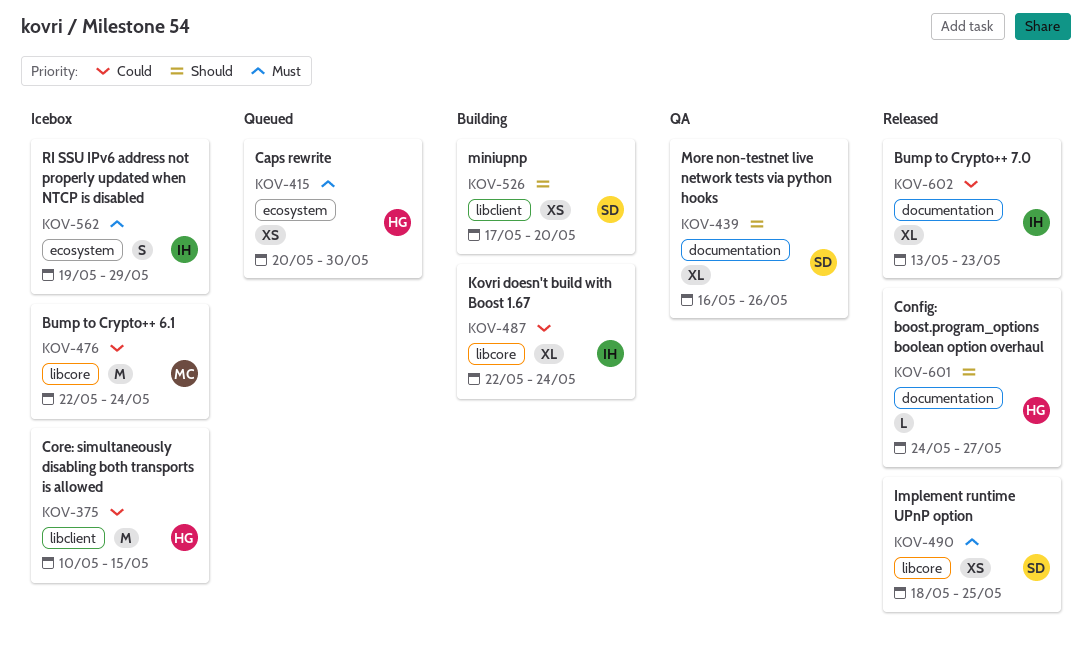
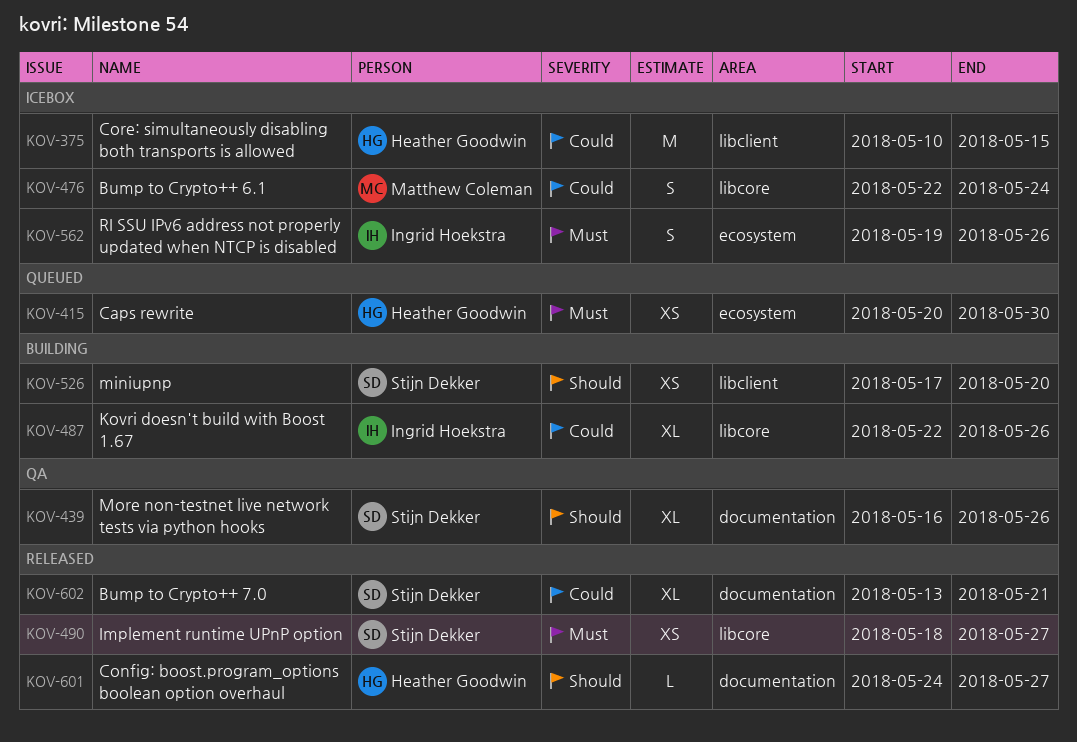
KOV-476, estimate: M -> S
KOV-487, due: May 24 -> May 26
KOV-490, due: May 25 -> May 27
KOV-562, due: May 29 -> May 26
KOV-602, owner: Ingrid Hoekstra -> Stijn Dekker
KOV-602, due: May 23 -> May 21

